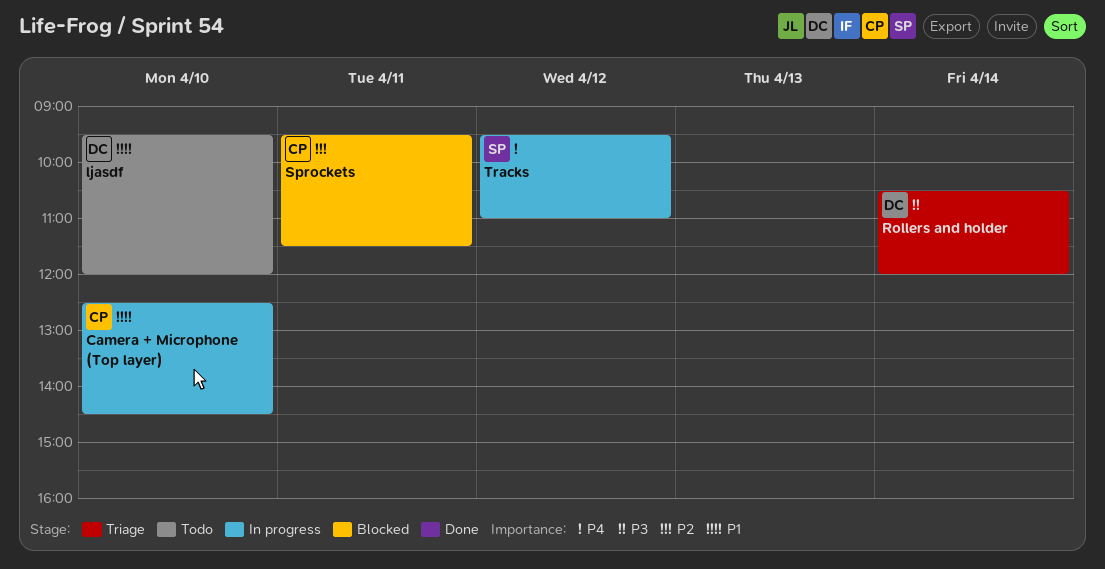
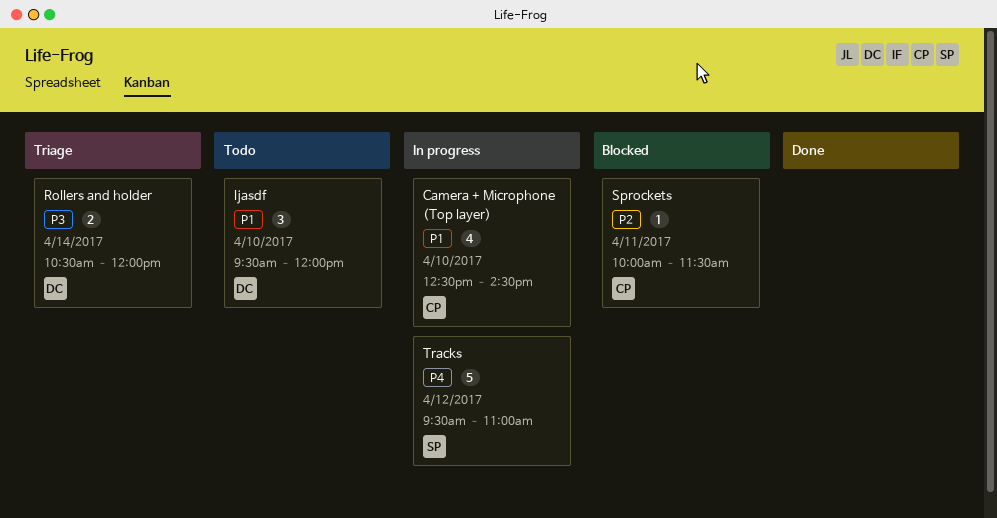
Sprockets, begins: 09:30 -> 10:00

